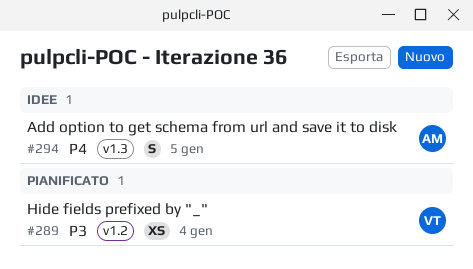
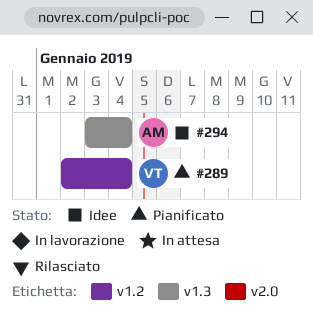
#294, due: Jan 5 -> Jan 4

